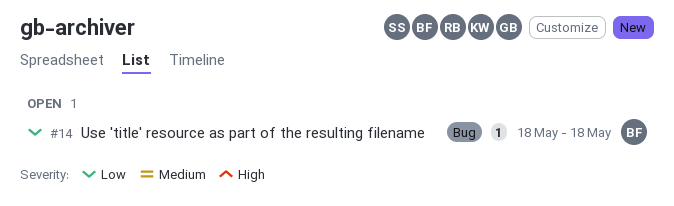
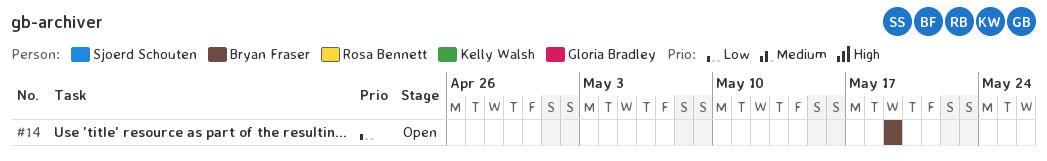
#14, start: May 18 -> May 19
#14, due: May 18 -> May 19

